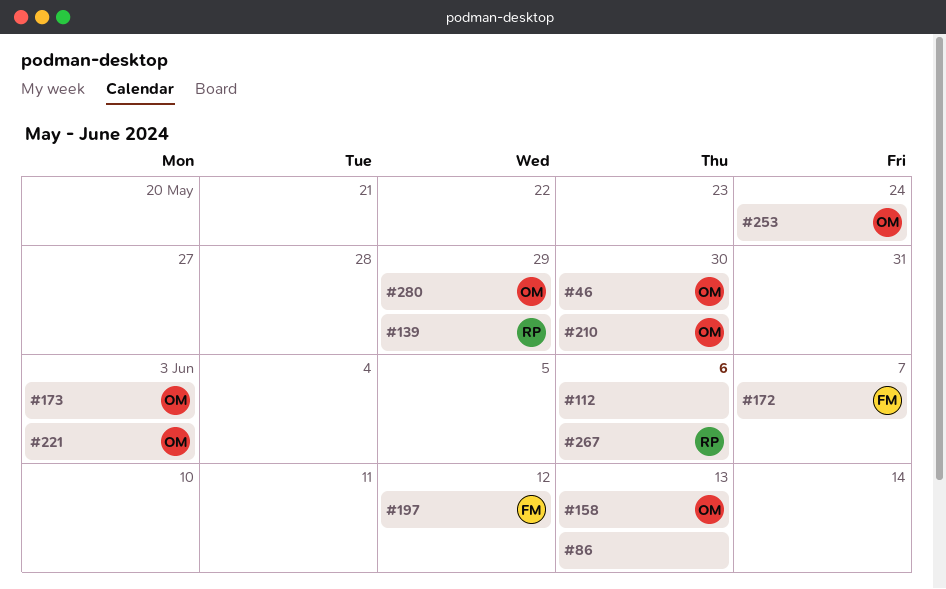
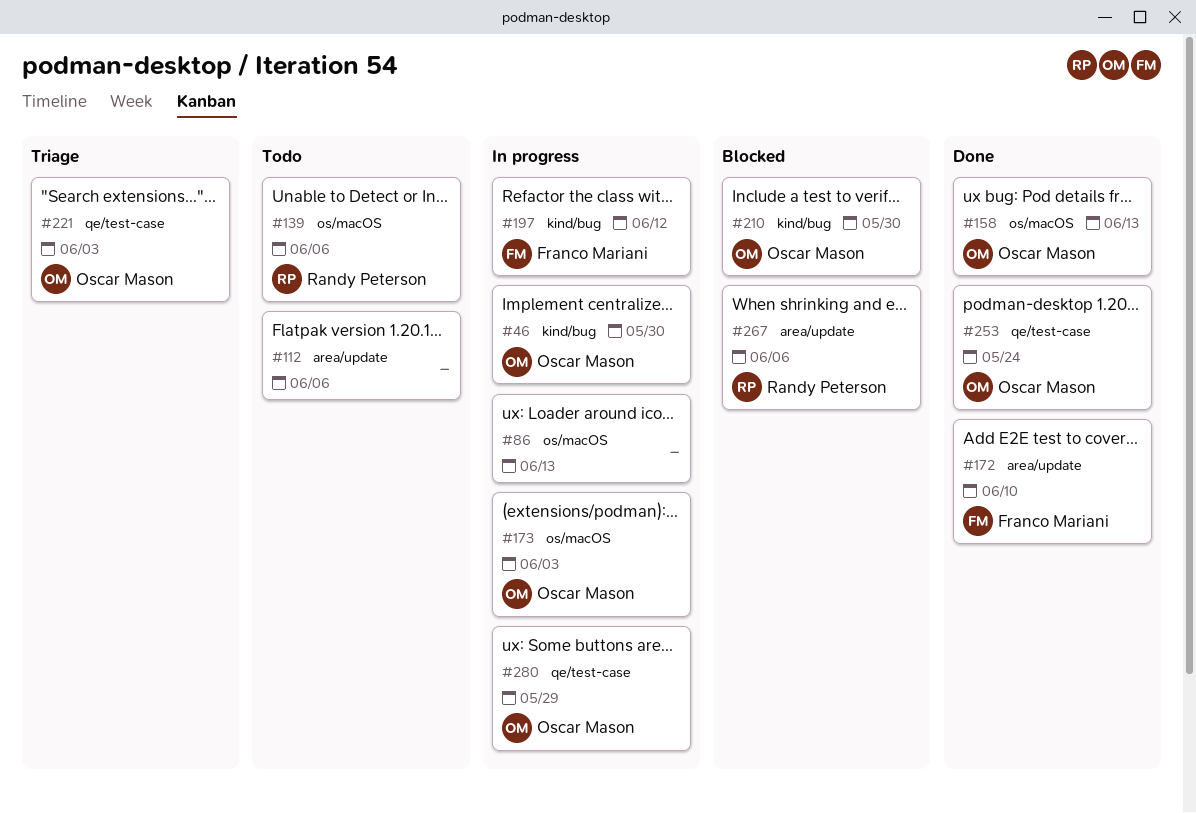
#139, due: May 29 -> Jun 6
#172, due: Jun 7 -> Jun 10

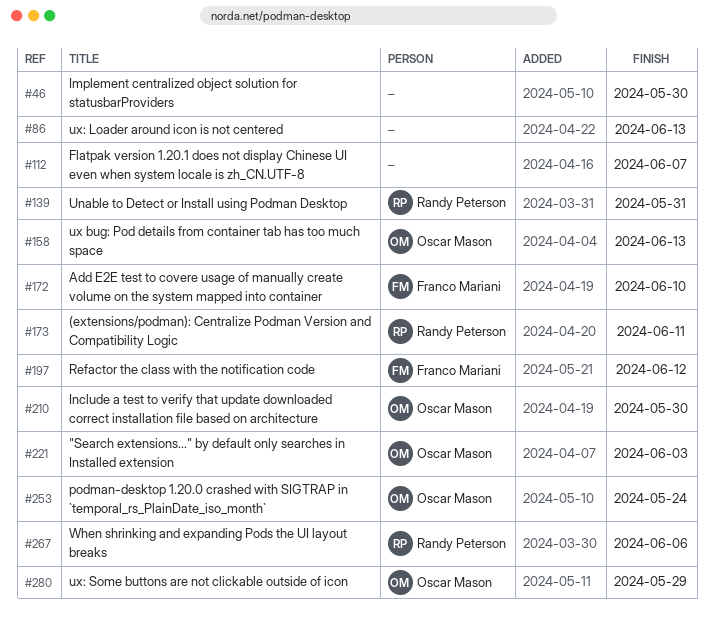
#46, owner: Oscar Mason -> none
#112, due: Jun 6 -> Jun 7
#139, due: Jun 6 -> May 31
#173, owner: Oscar Mason -> Randy Peterson
#173, due: Jun 3 -> Jun 11

